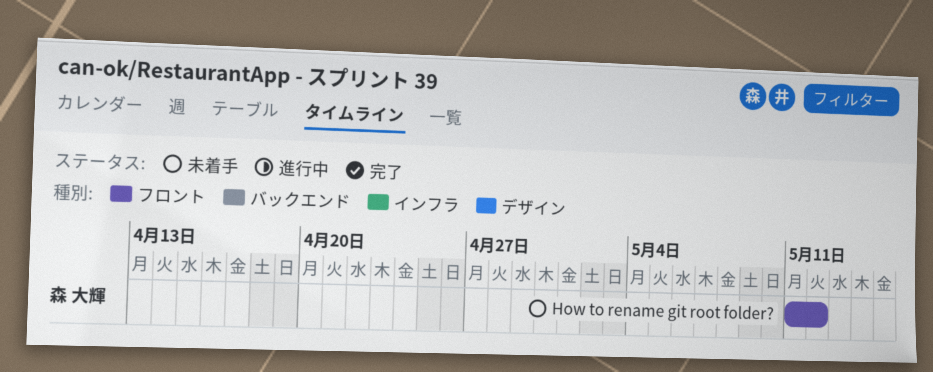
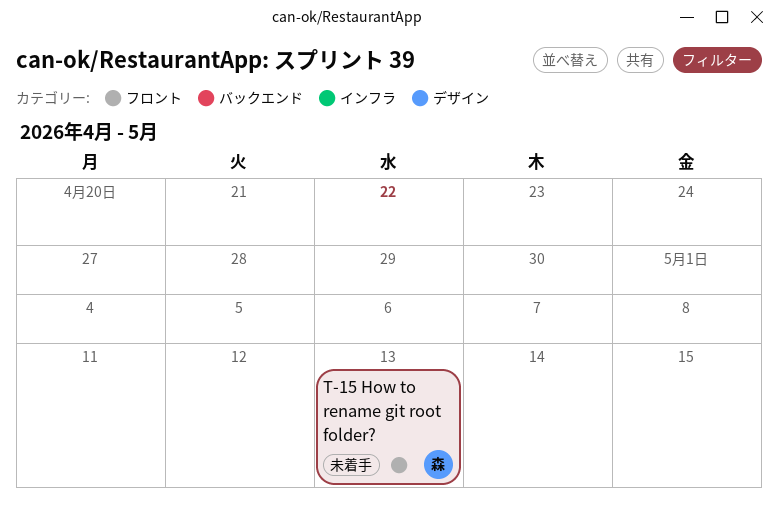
How to rename git root folder?, due: May 12 -> May 13

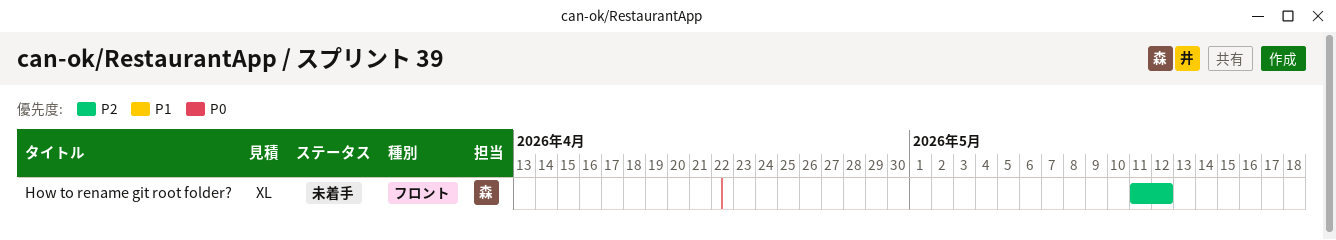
How to rename git root folder?, due: May 13 -> May 12

